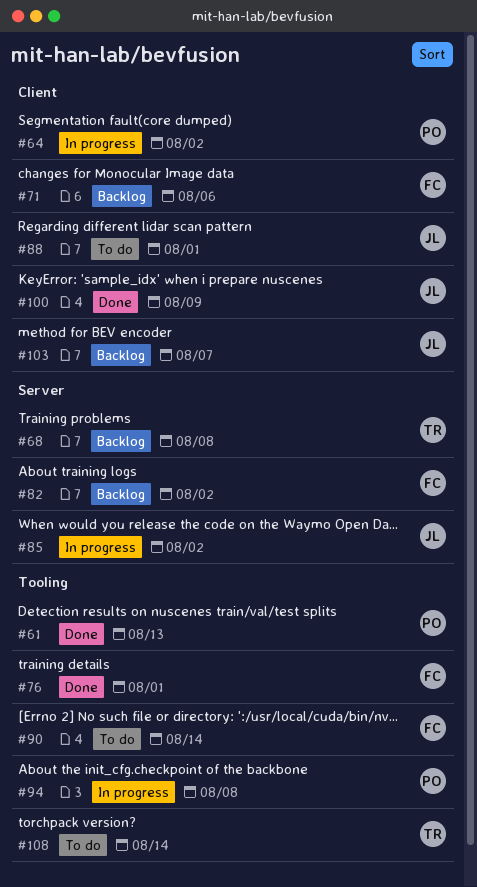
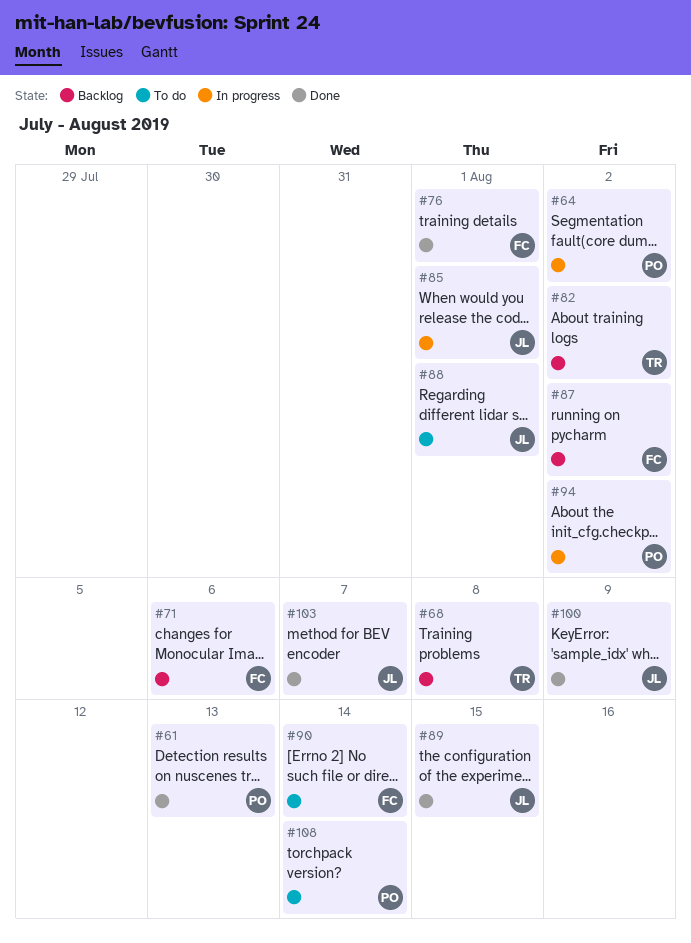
#82, owner: FC -> TR
#85, due: Aug 2 -> Aug 1
#87: none -> present
#89: none -> present
#94, due: Aug 8 -> Aug 2
#103, status: Backlog -> Done
#108, owner: TR -> PO

